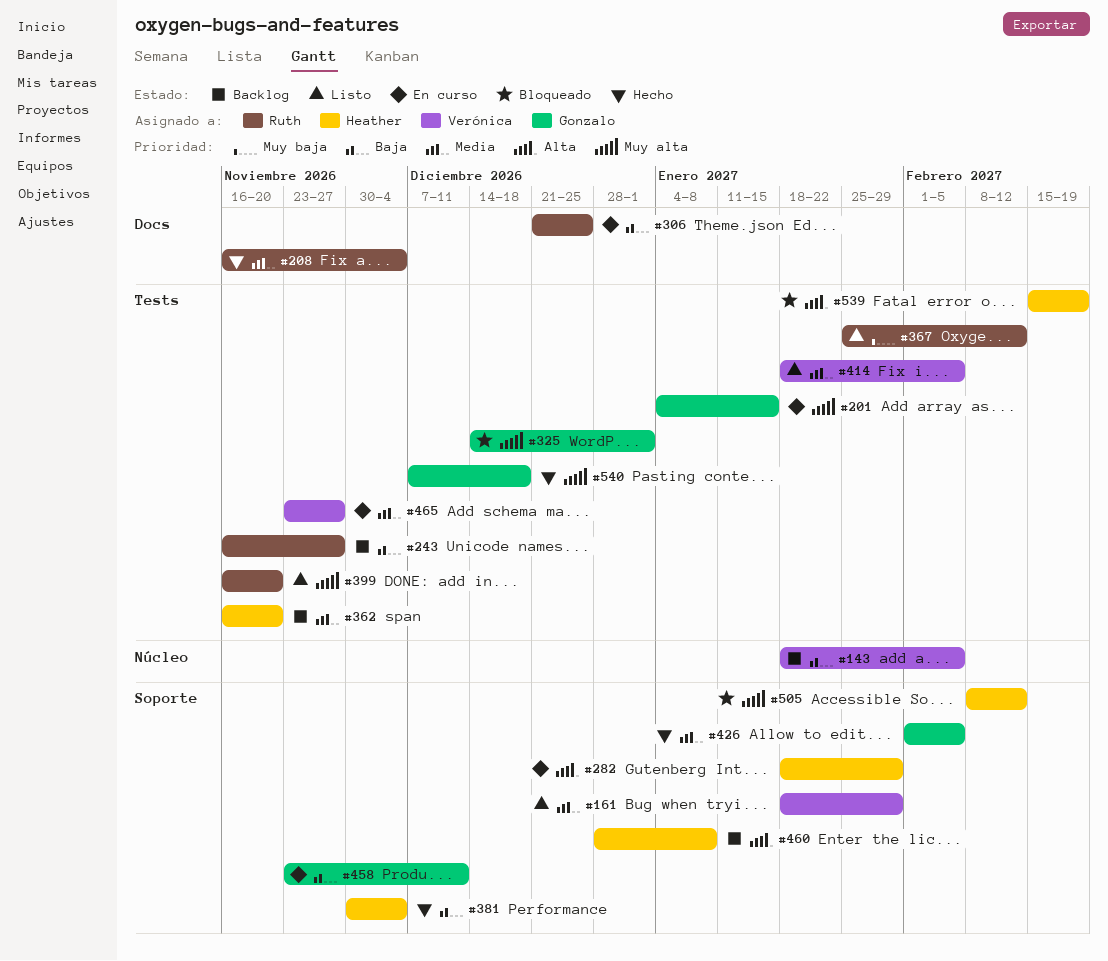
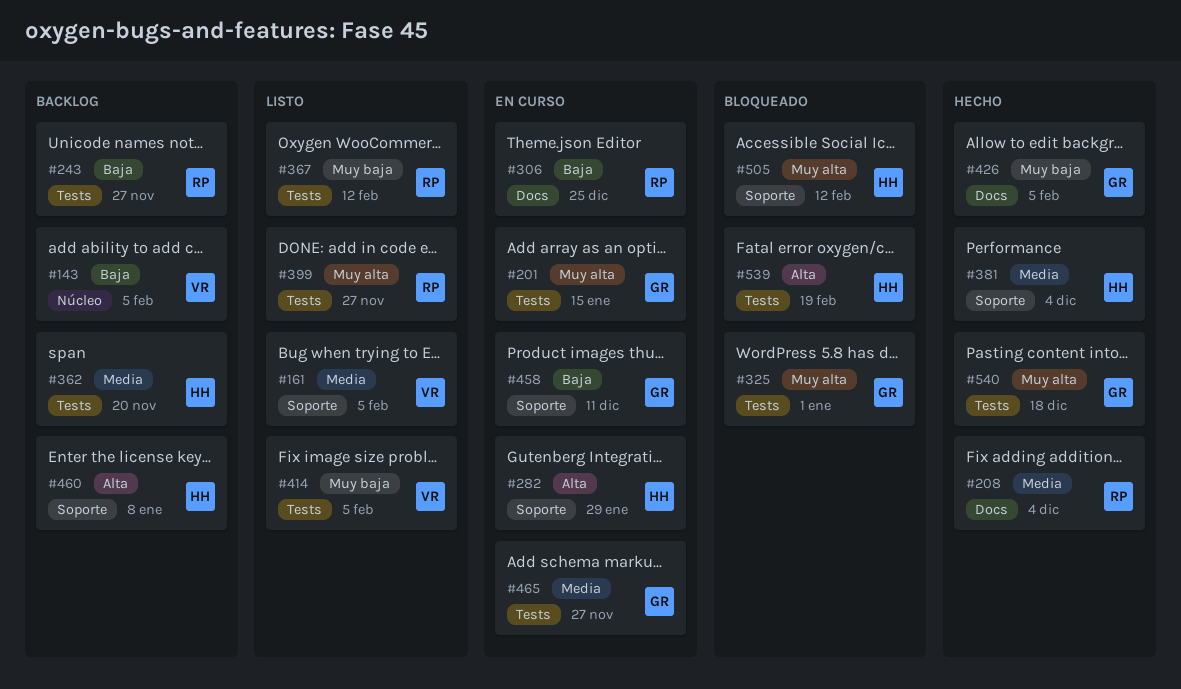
#161, due: Jan 29 -> Feb 5
#381, priority: Baja -> Media
#399, due: Nov 20 -> Nov 27
#414, priority: Media -> Muy baja
#426, priority: Media -> Muy baja
#426, label: Soporte -> Docs
#465, owner: Verónica -> Gonzalo

